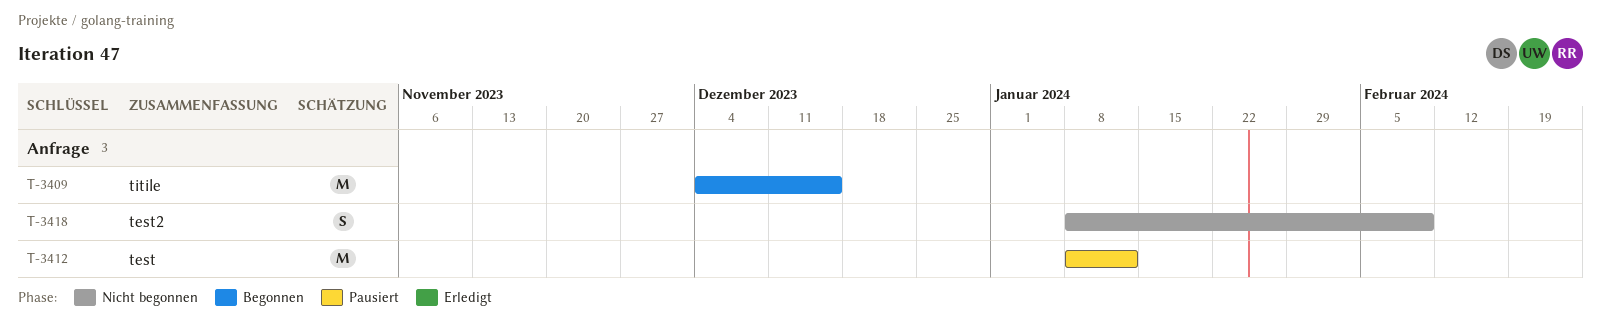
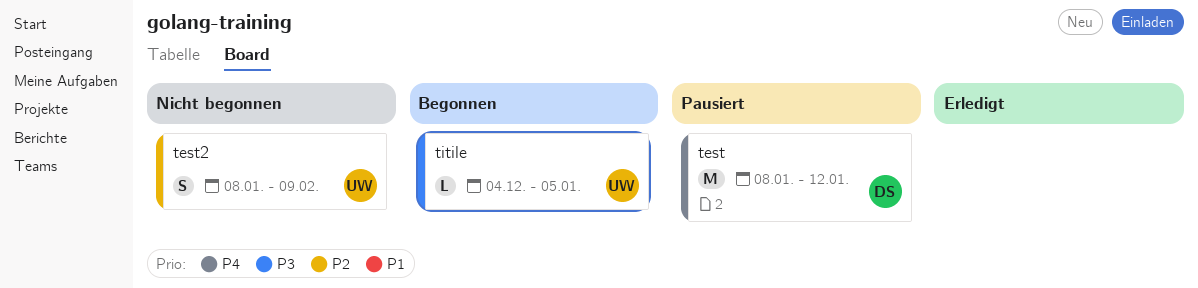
titile, estimate: M -> L
titile, due: Dec 15 -> Jan 5

